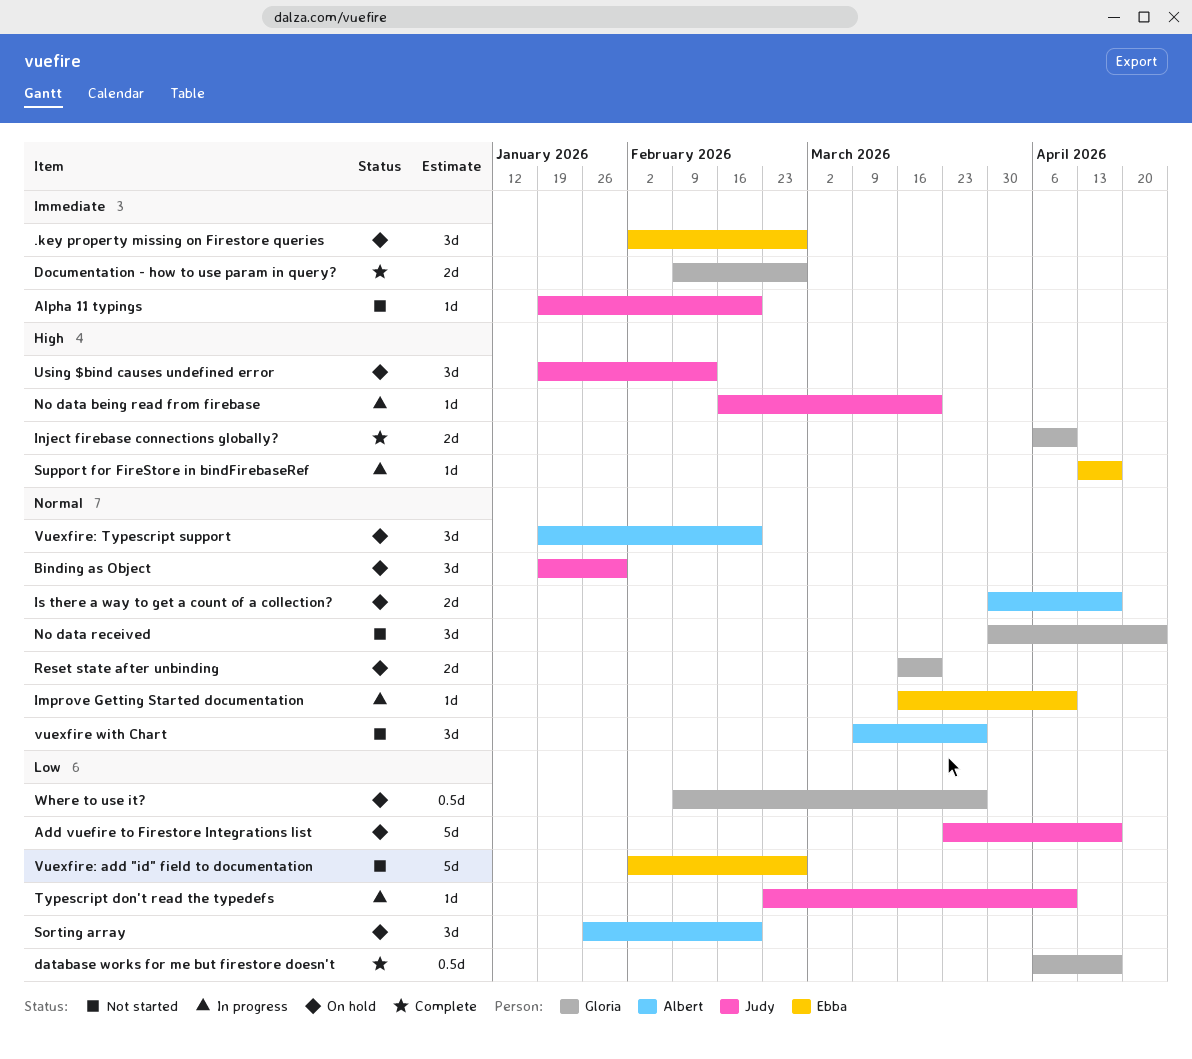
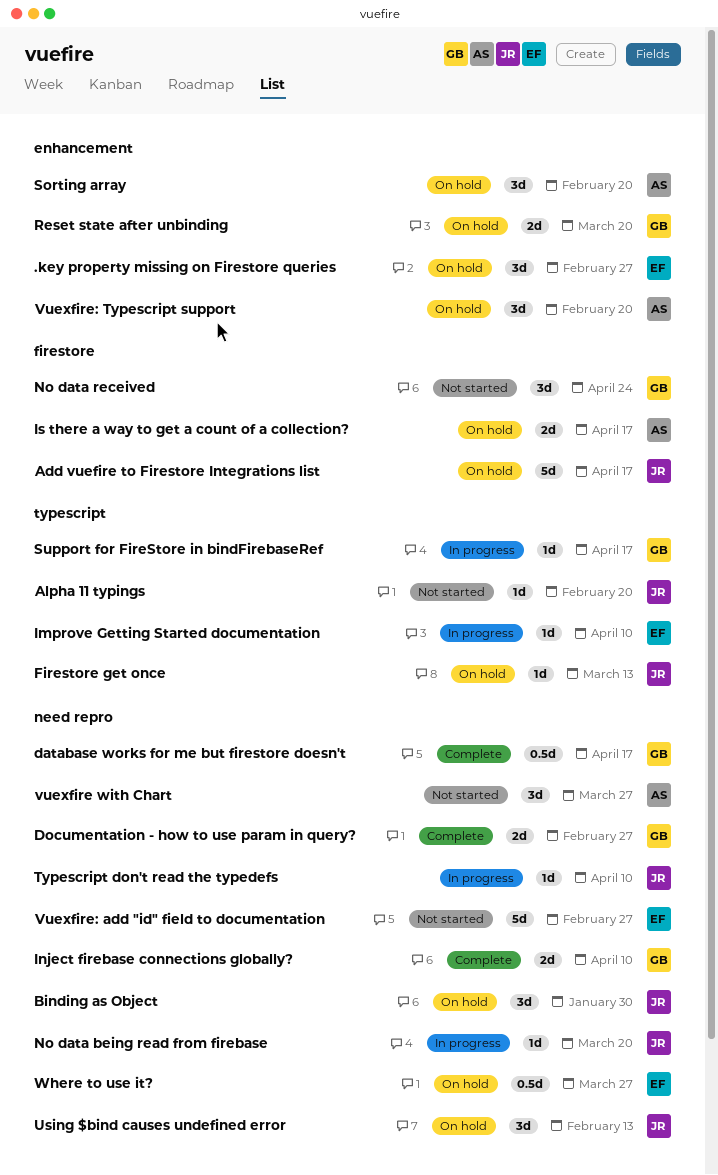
Firestore get once: none -> present
Support for FireStore in bindFirebaseRef, owner: Ebba -> Gloria
Where to use it?, owner: Gloria -> Ebba

